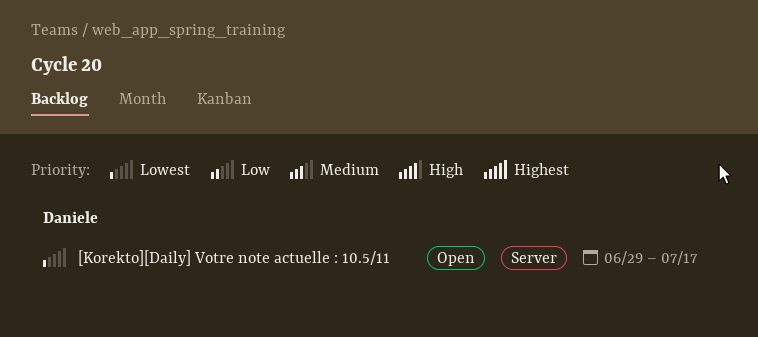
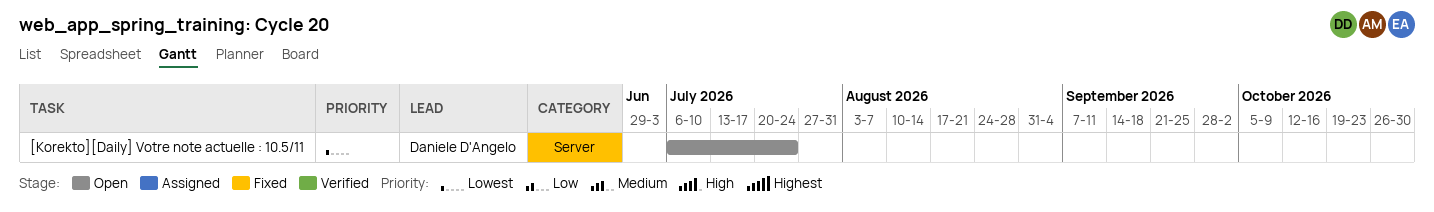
[Korekto][Daily] Votre note actuelle : 10.5/11, start: Jun 29 -> Jul 6
[Korekto][Daily] Votre note actuelle : 10.5/11, due: Jul 17 -> Jul 24

